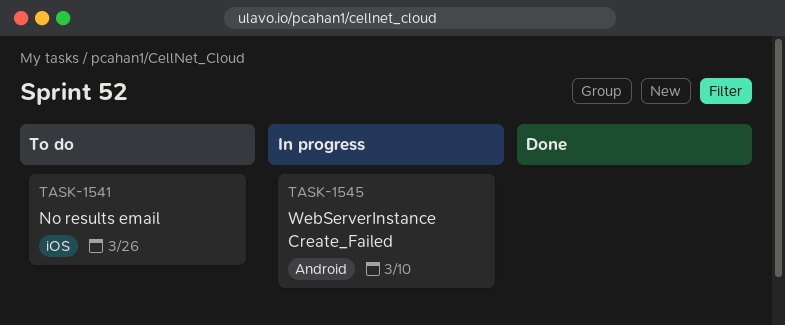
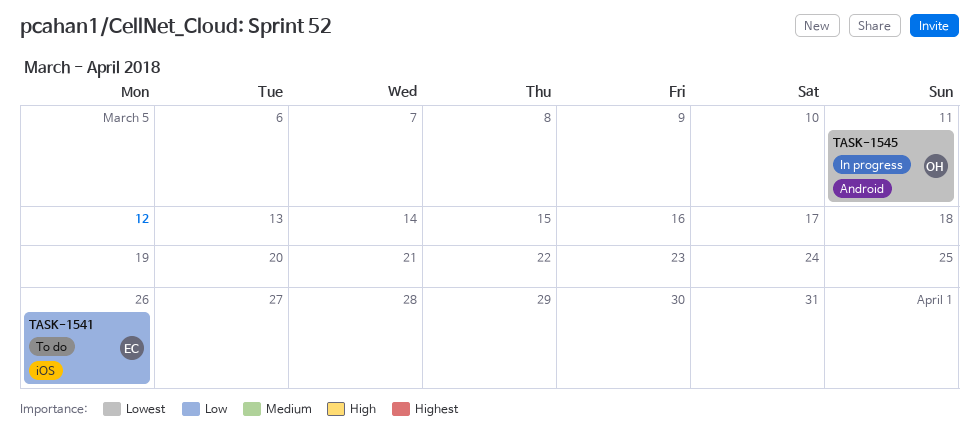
TASK-1545, due: Mar 10 -> Mar 11

